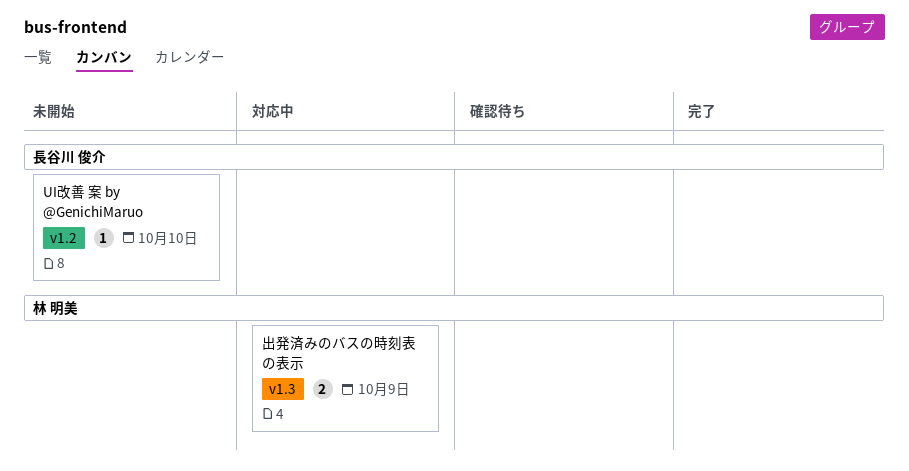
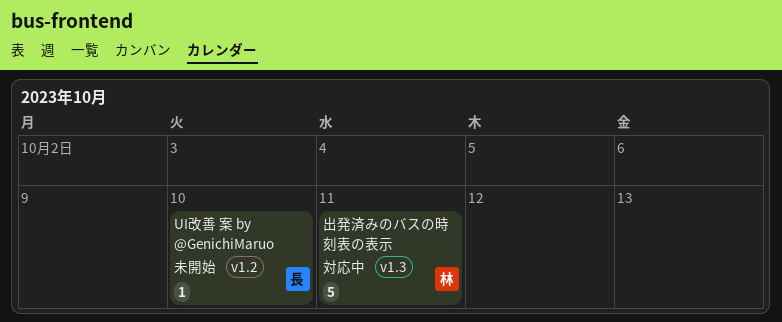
出発済みのバスの時刻表の表示, estimate: 2 -> 5
出発済みのバスの時刻表の表示, due: Oct 9 -> Oct 11

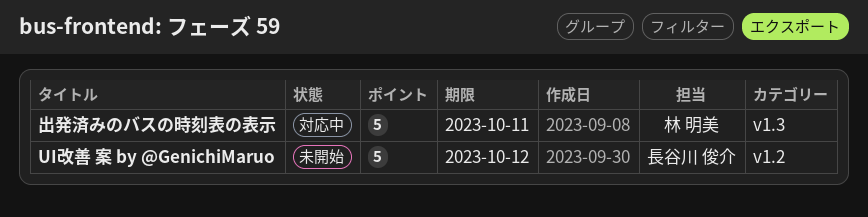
UI改善 案 by @GenichiMaruo, estimate: 1 -> 5
UI改善 案 by @GenichiMaruo, due: Oct 10 -> Oct 12

